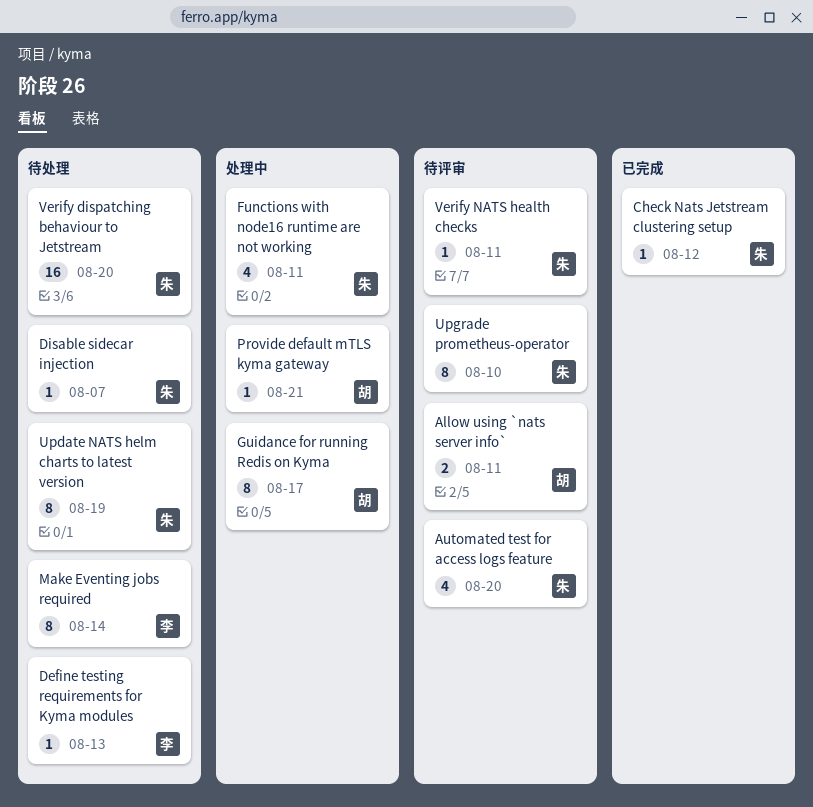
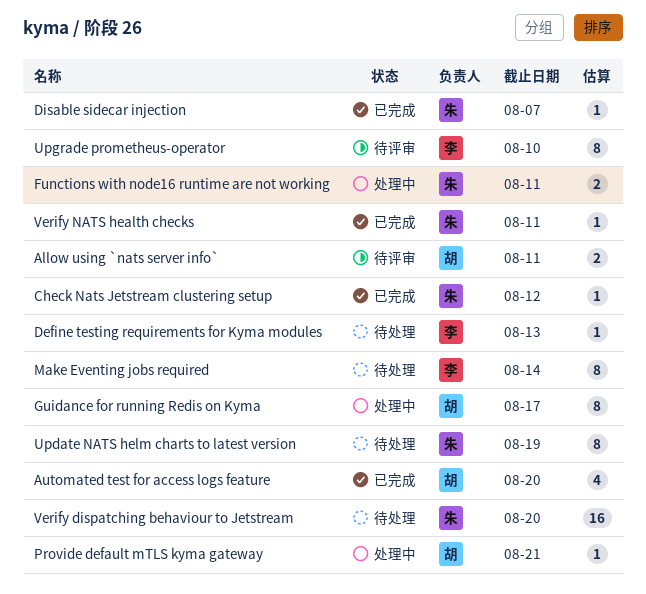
Automated test for access logs feature, status: 待评审 -> 已完成
Automated test for access logs feature, owner: 朱 -> 胡
Disable sidecar injection, status: 待处理 -> 已完成
Functions with node16 runtime are not working, estimate: 4 -> 2
Upgrade prometheus-operator, owner: 朱 -> 李
Verify NATS health checks, status: 待评审 -> 已完成

